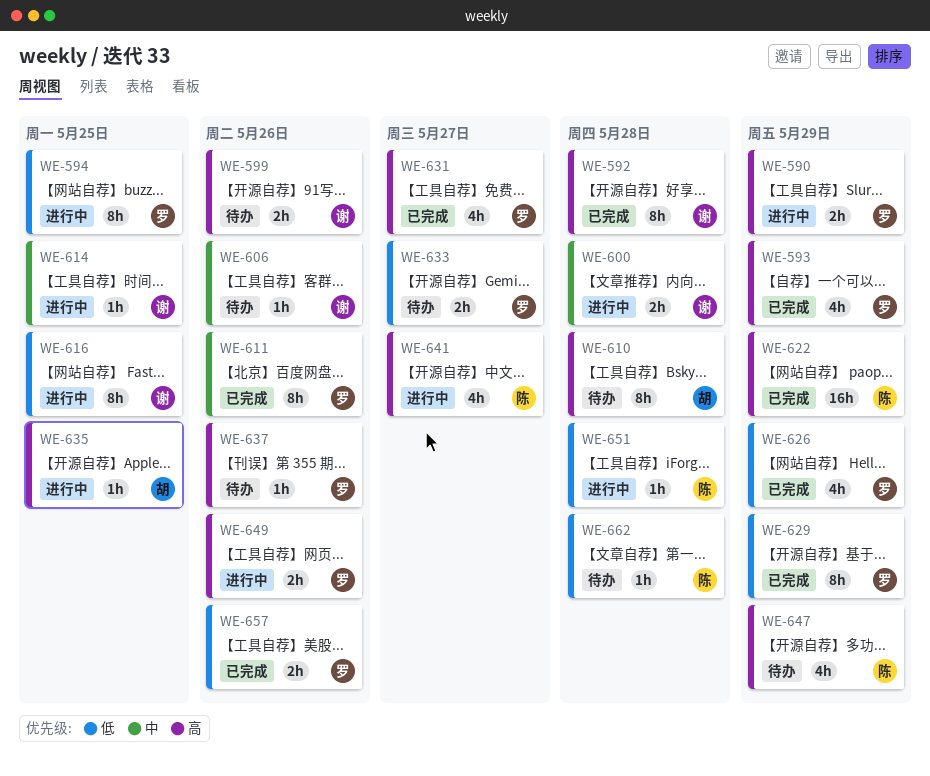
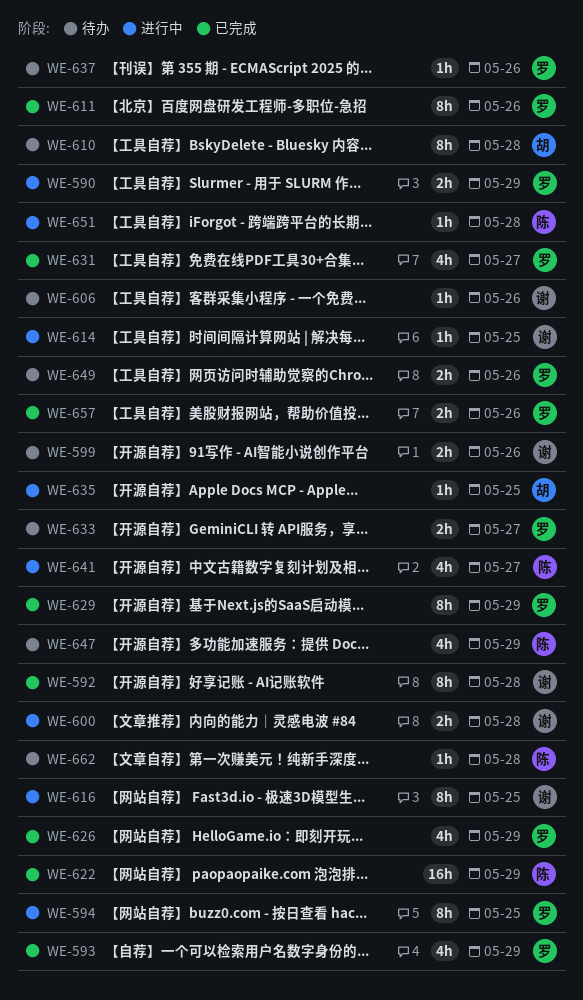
WE-649, status: 进行中 -> 待办

